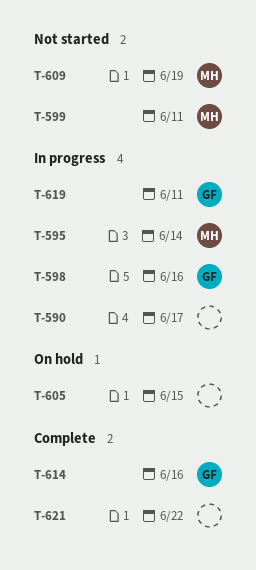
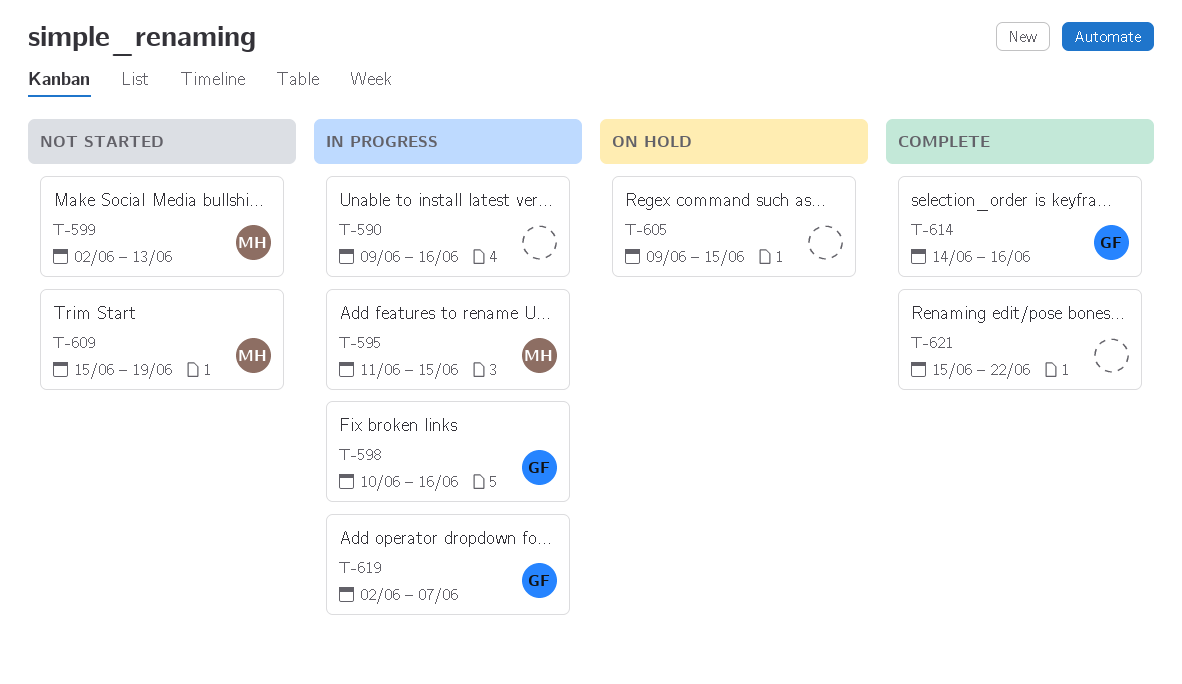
T-590, due: Jun 17 -> Jun 16
T-595, due: Jun 14 -> Jun 15
T-599, due: Jun 11 -> Jun 13
T-619, due: Jun 11 -> Jun 7

